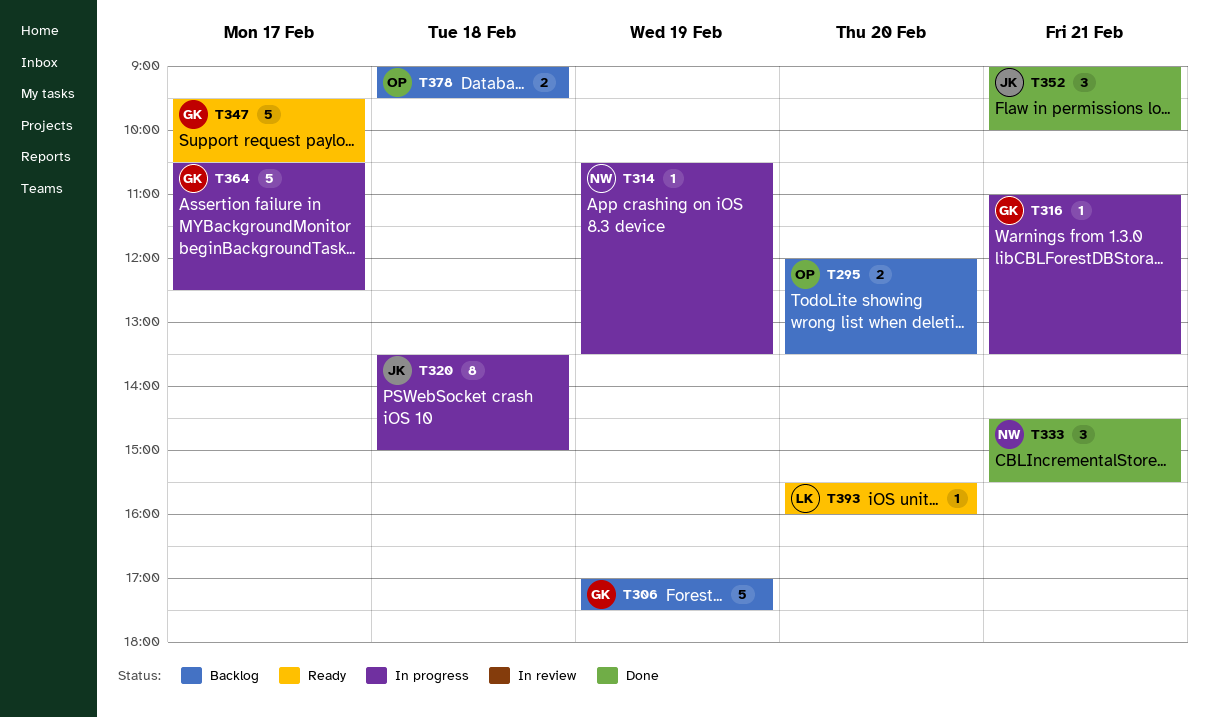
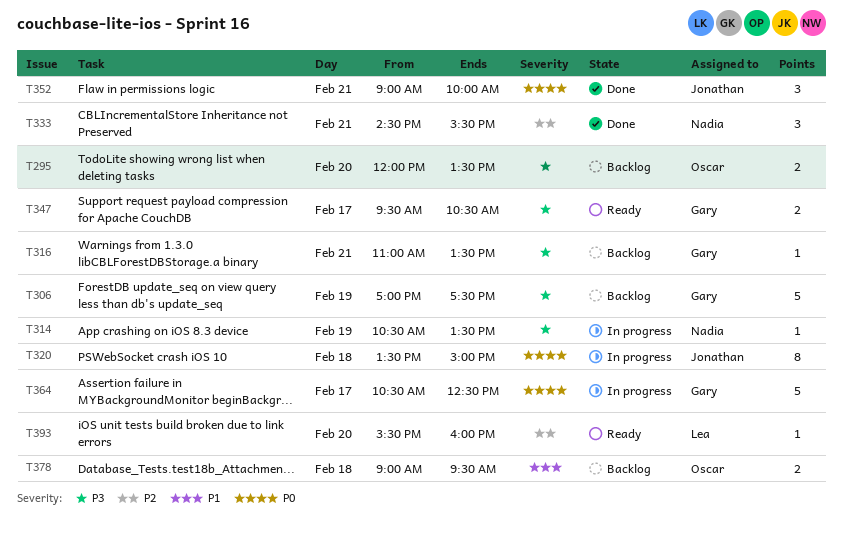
T316, status: In progress -> Backlog
T347, estimate: 5 -> 2

